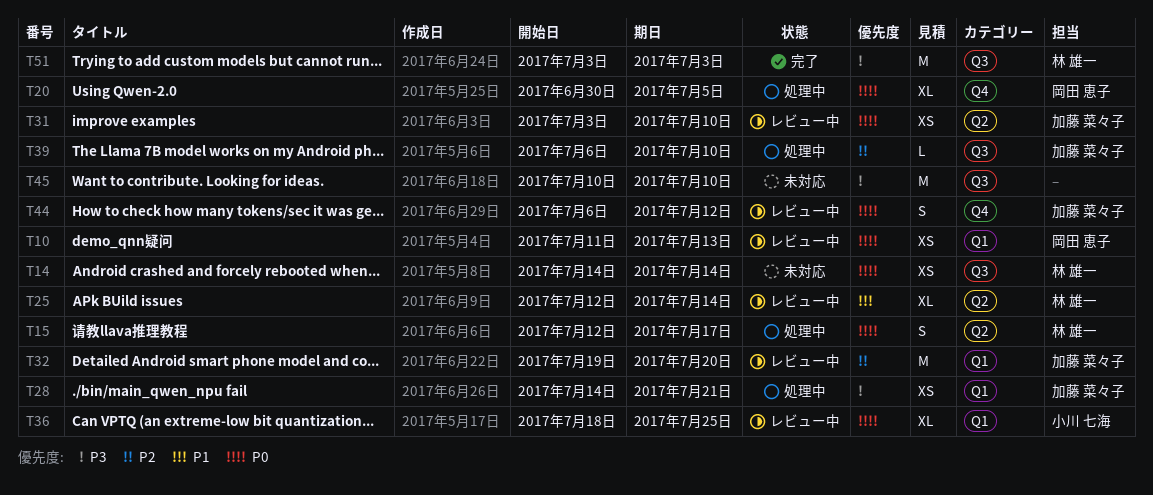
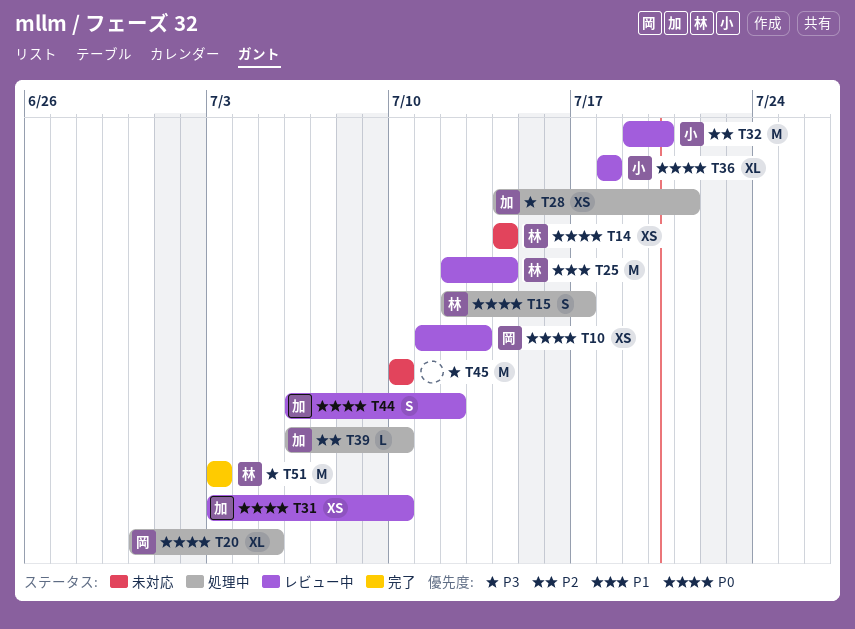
T25, estimate: XL -> M
T32, owner: 加藤 菜々子 -> 小川 七海
T36, due: Jul 25 -> Jul 18

